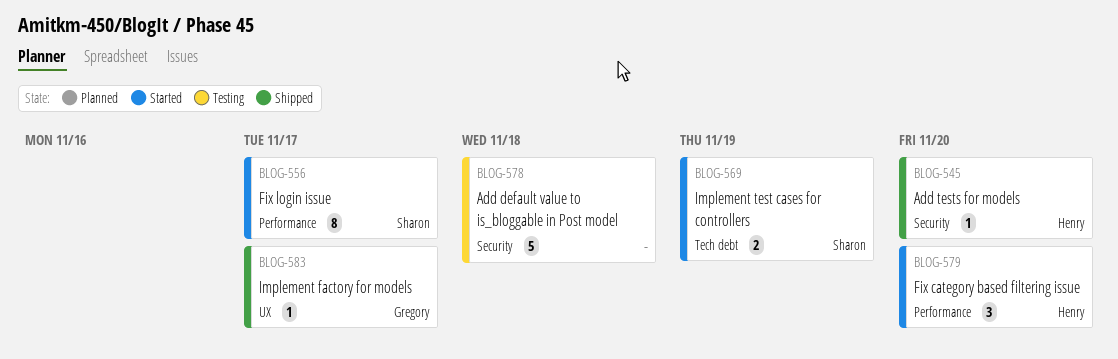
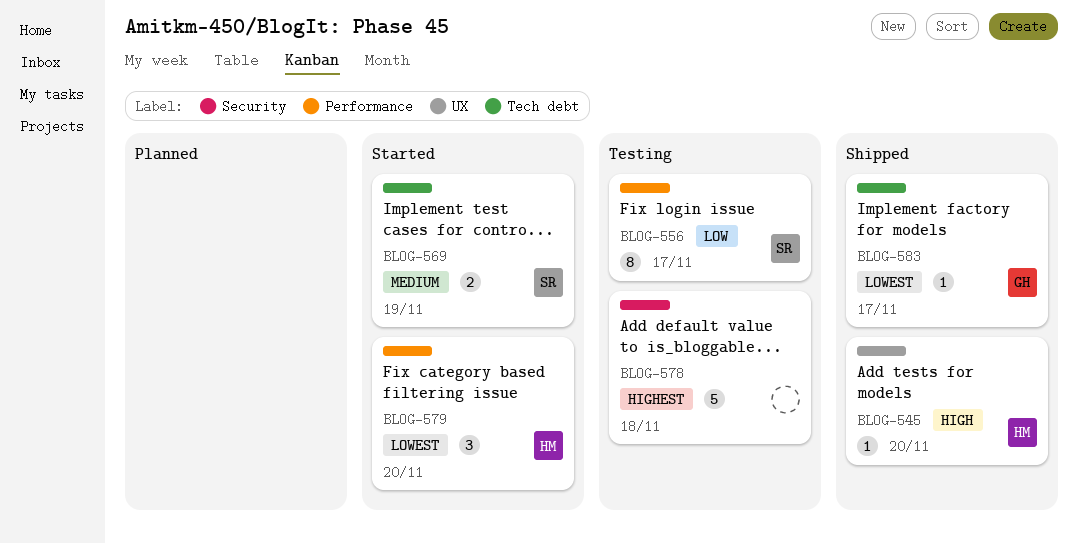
BLOG-545, label: Security -> UX
BLOG-556, status: Started -> Testing
BLOG-583, label: UX -> Tech debt

